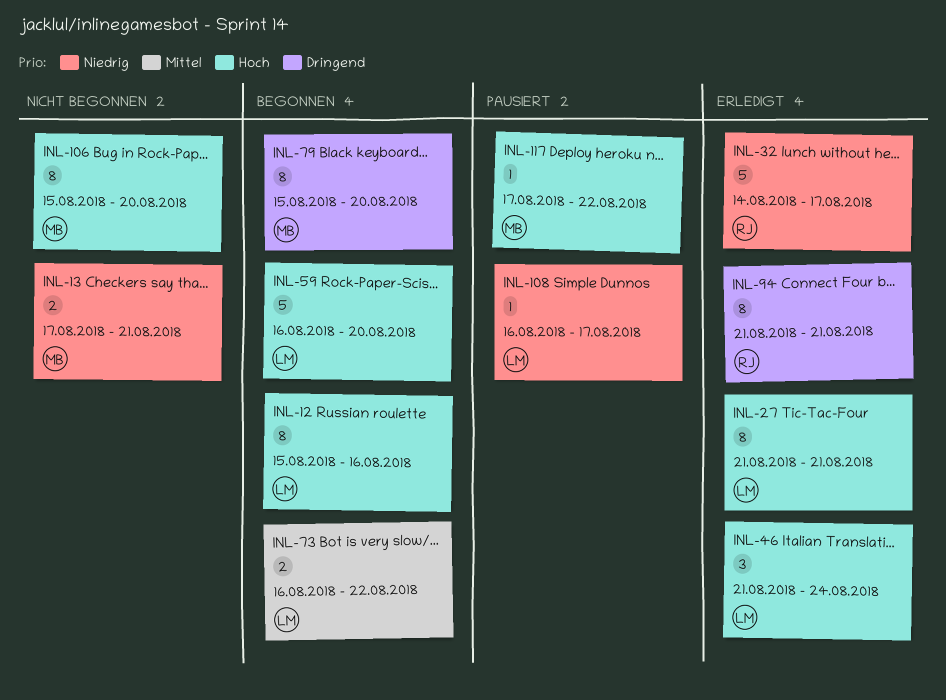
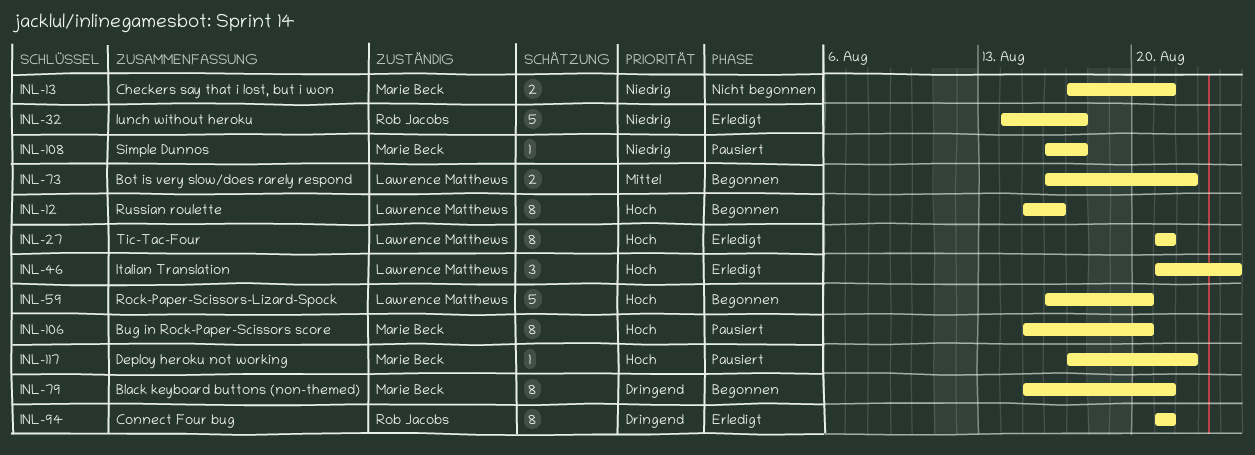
INL-79, due: Aug 20 -> Aug 21
INL-106, status: Nicht begonnen -> Pausiert
INL-108, owner: Lawrence Matthews -> Marie Beck

